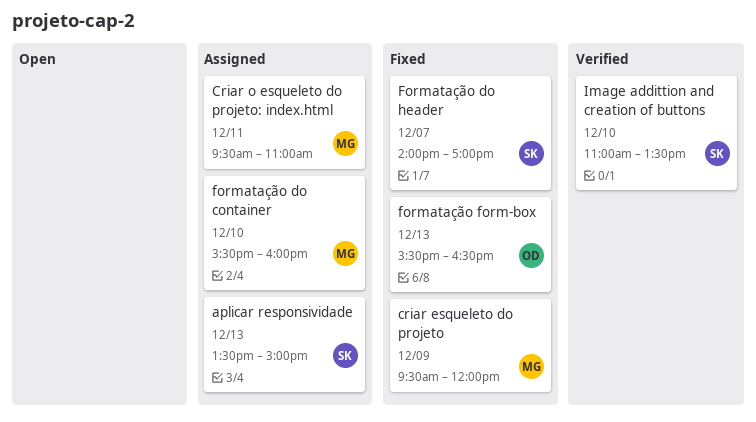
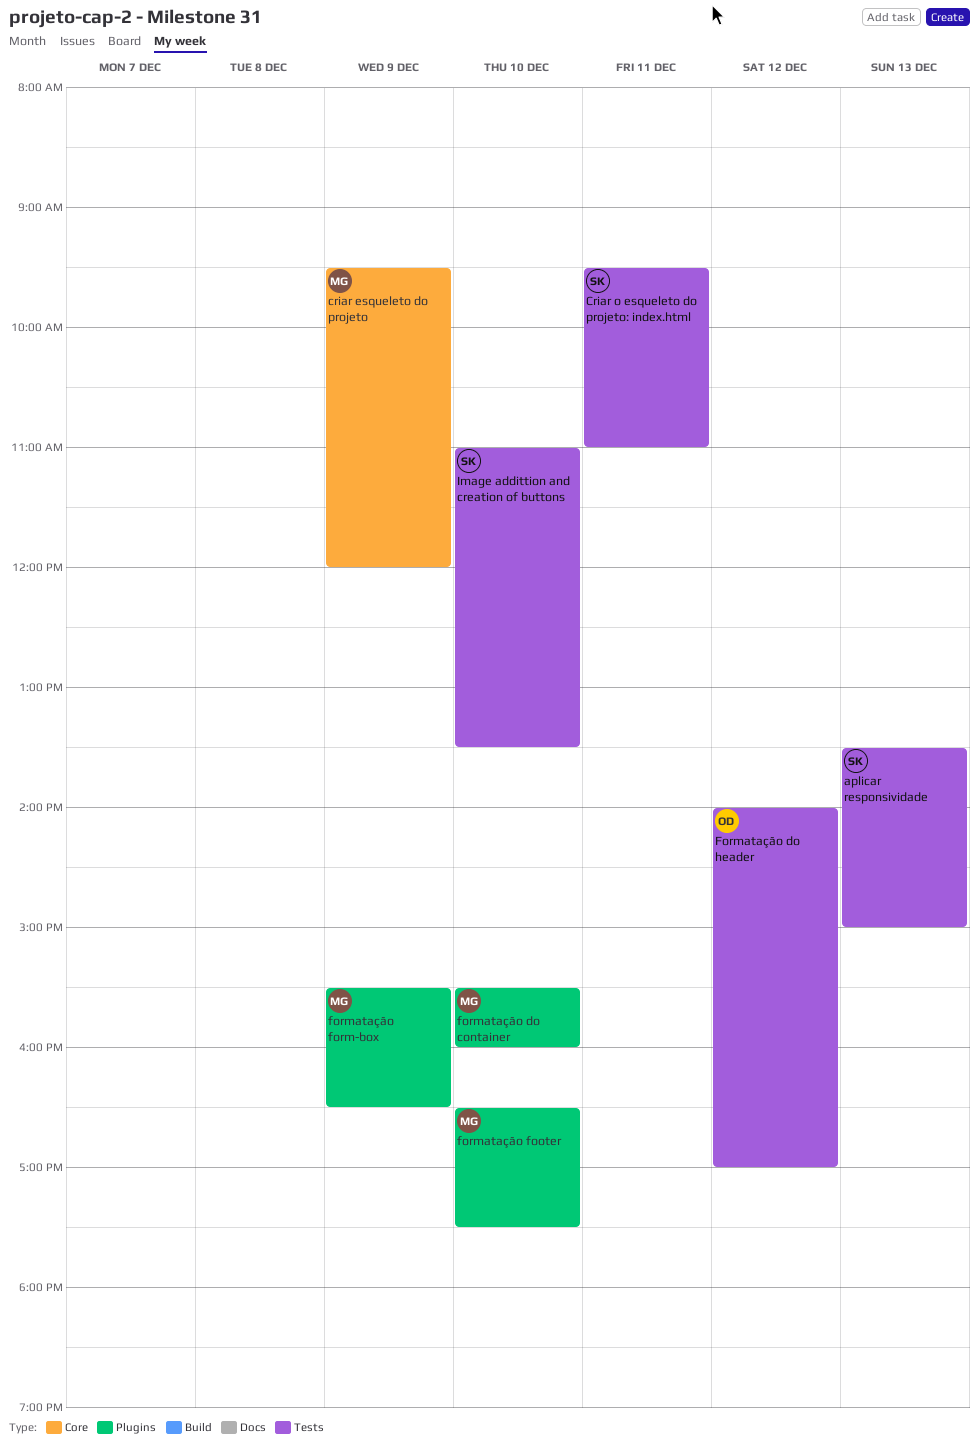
Criar o esqueleto do projeto: index.html, owner: MG -> SK
Formatação do header, owner: SK -> OD
Formatação do header, day: Dec 7 -> Dec 12
formatação footer: none -> present
formatação form-box, owner: OD -> MG
formatação form-box, day: Dec 13 -> Dec 9

